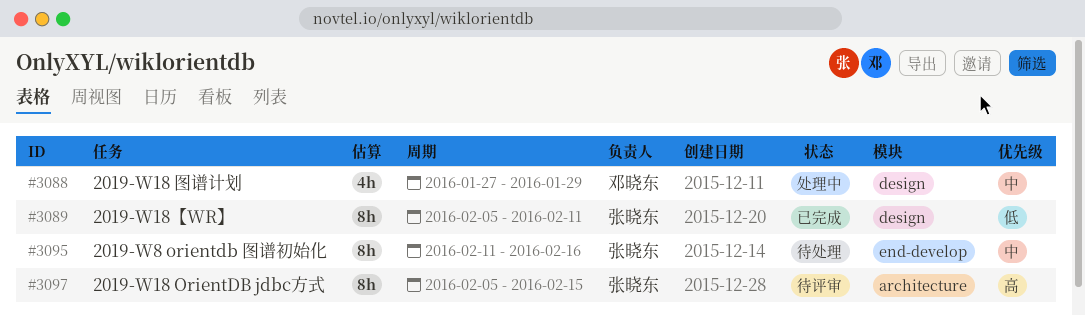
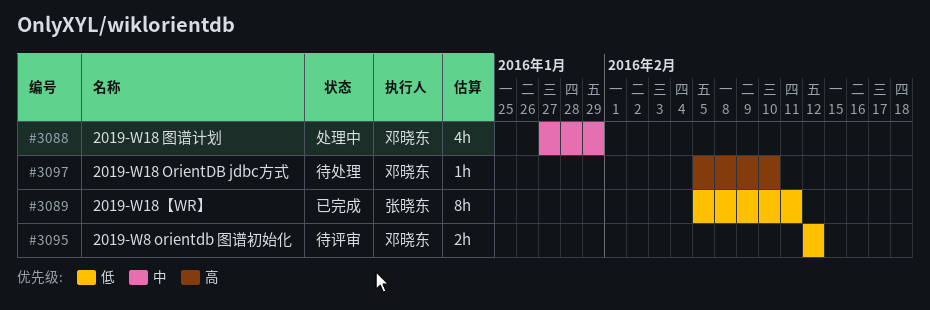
#3095, status: 待处理 -> 待评审
#3095, owner: 张晓东 -> 邓晓东
#3095, priority: 中 -> 低
#3095, estimate: 8h -> 2h
#3095, start: Feb 11 -> Feb 12
#3095, due: Feb 16 -> Feb 12
#3097, status: 待评审 -> 待处理
#3097, owner: 张晓东 -> 邓晓东
#3097, estimate: 8h -> 1h
#3097, due: Feb 15 -> Feb 10

